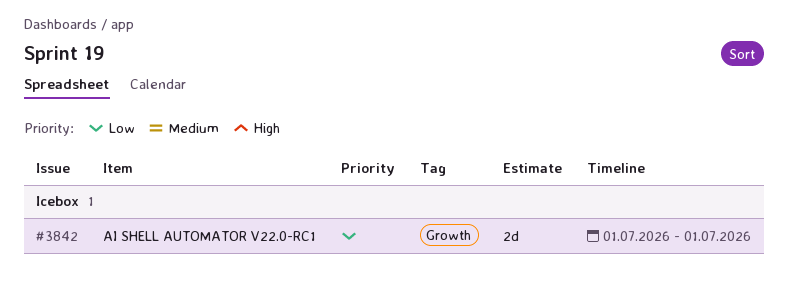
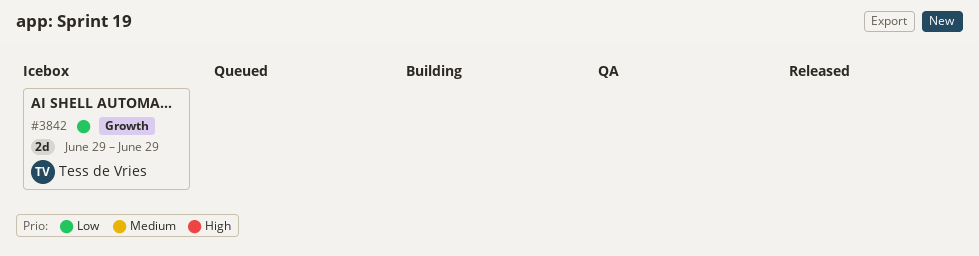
#3842, start: Jul 1 -> Jun 29
#3842, due: Jul 1 -> Jun 29

